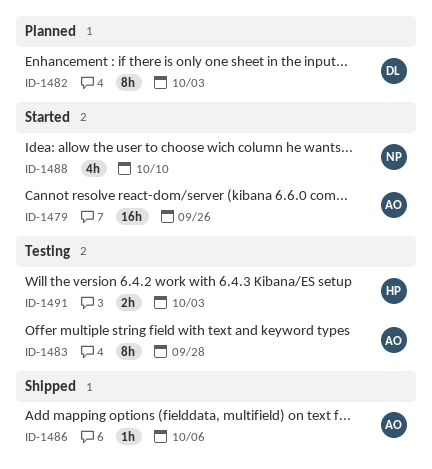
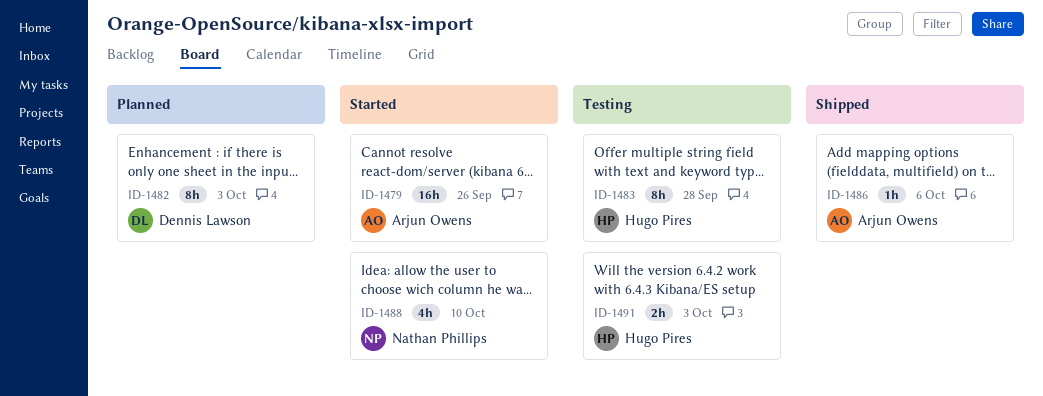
ID-1483, owner: Arjun Owens -> Hugo Pires

